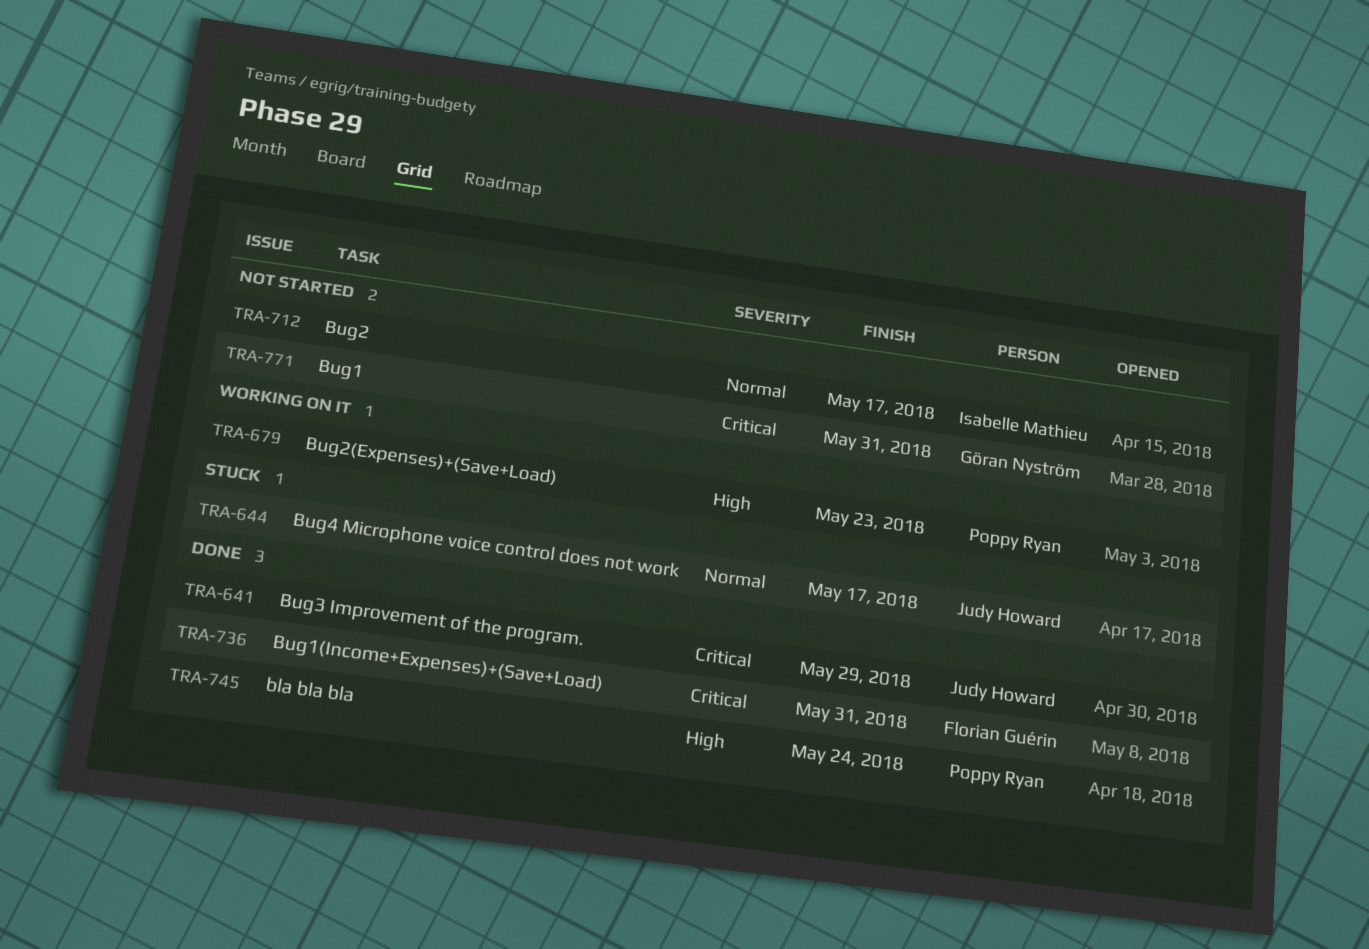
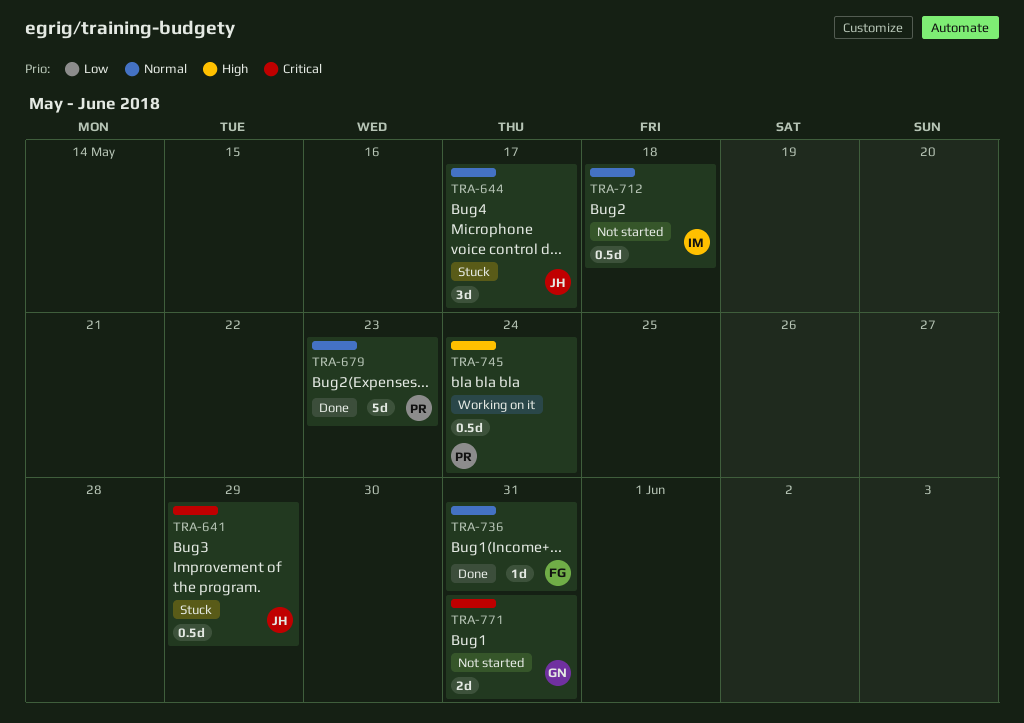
TRA-641, status: Done -> Stuck
TRA-679, status: Working on it -> Done
TRA-679, priority: High -> Normal
TRA-712, due: May 17 -> May 18
TRA-736, priority: Critical -> Normal
TRA-745, status: Done -> Working on it

